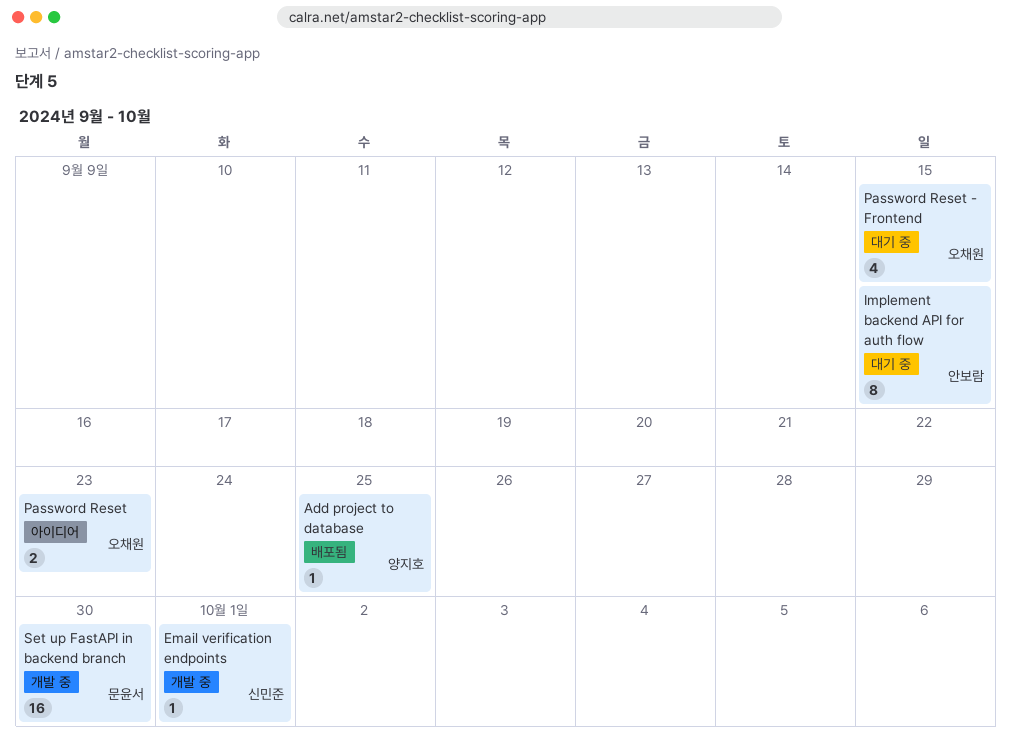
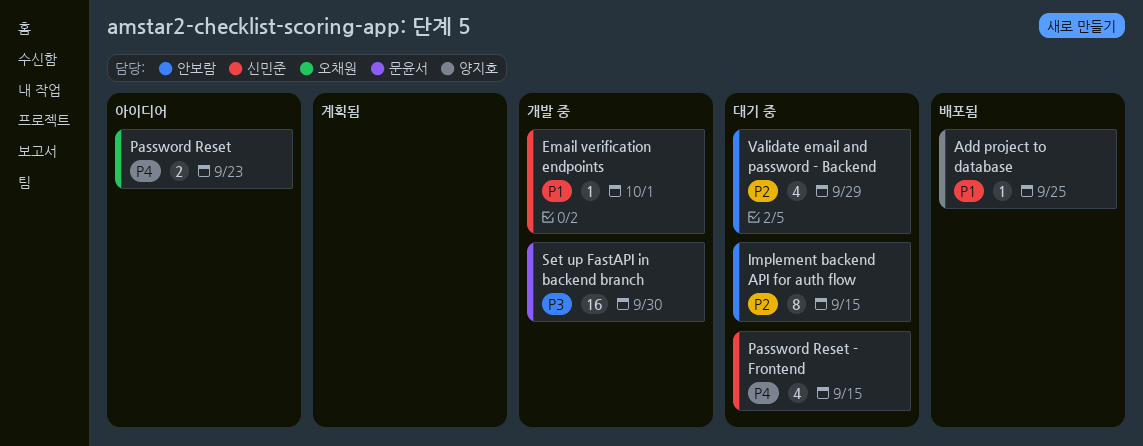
Password Reset - Frontend, owner: 오채원 -> 신민준
Validate email and password - Backend: none -> present

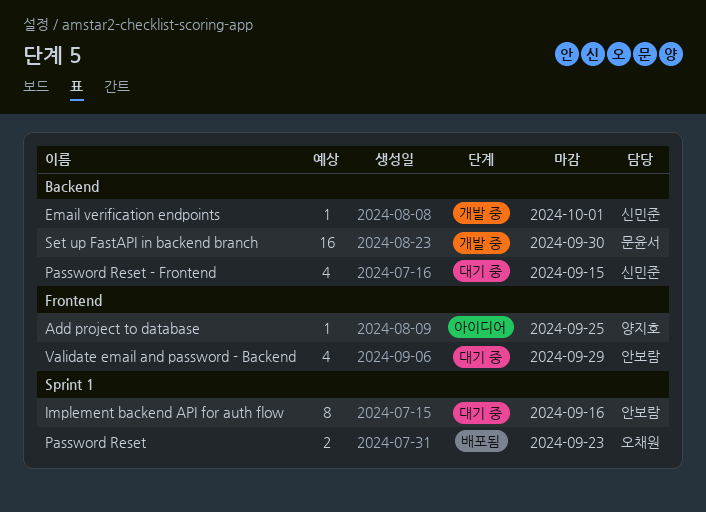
Add project to database, status: 배포됨 -> 아이디어
Implement backend API for auth flow, due: Sep 15 -> Sep 16
Password Reset, status: 아이디어 -> 배포됨

